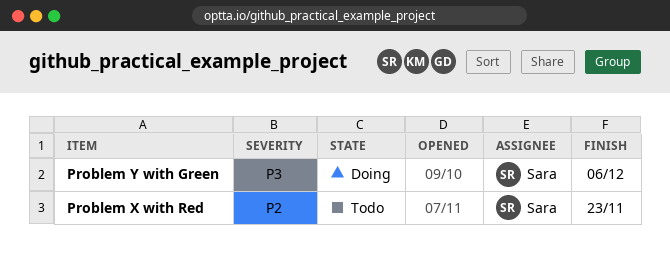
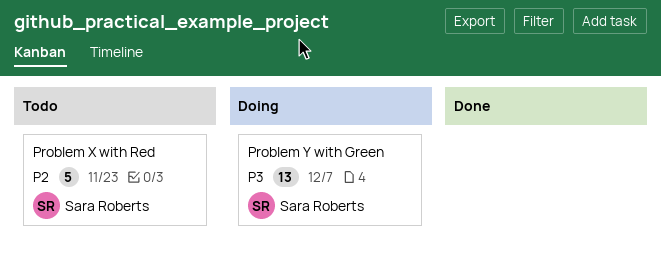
Problem Y with Green, due: Dec 6 -> Dec 7

